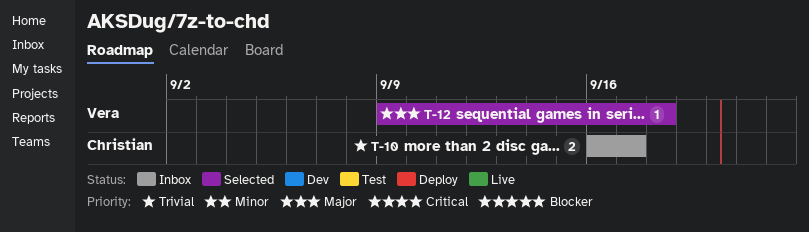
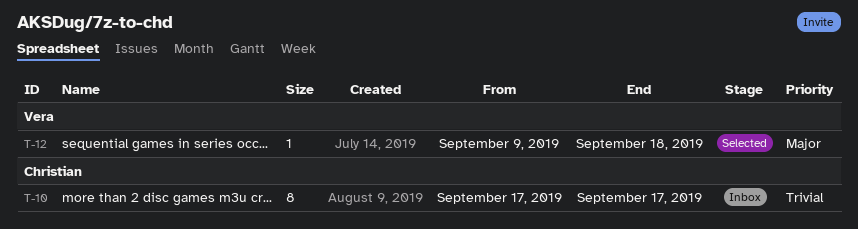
T-10, estimate: 2 -> 8
T-10, start: Sep 16 -> Sep 17

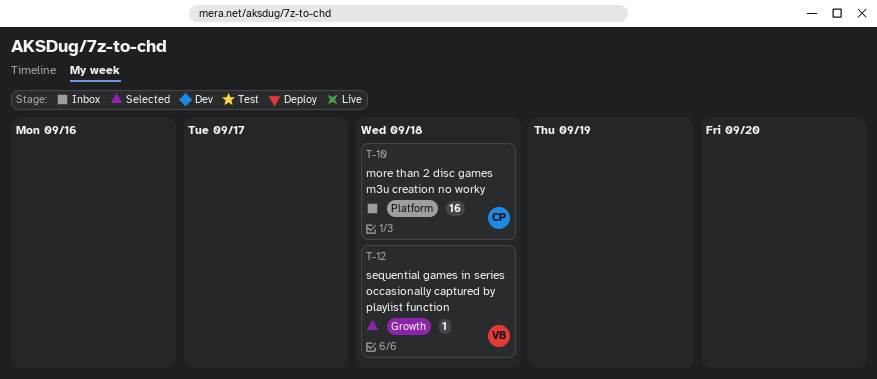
T-10, estimate: 8 -> 16
T-10, due: Sep 17 -> Sep 18

